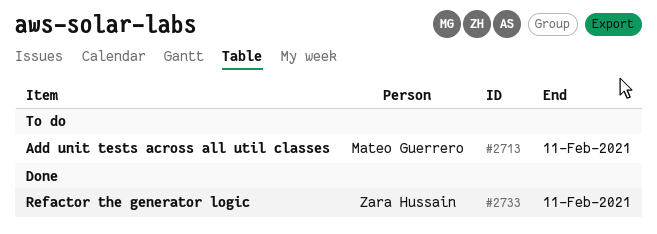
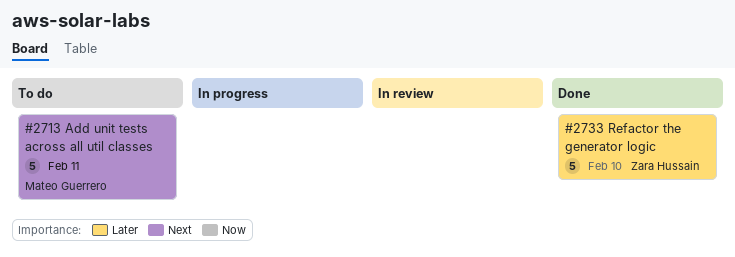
#2733, due: Feb 11 -> Feb 10

